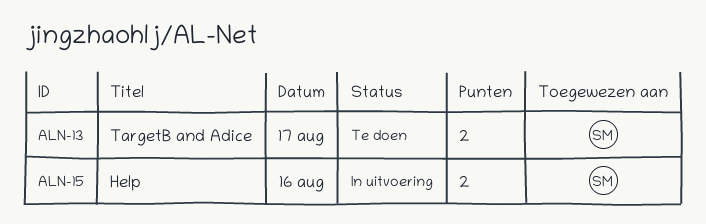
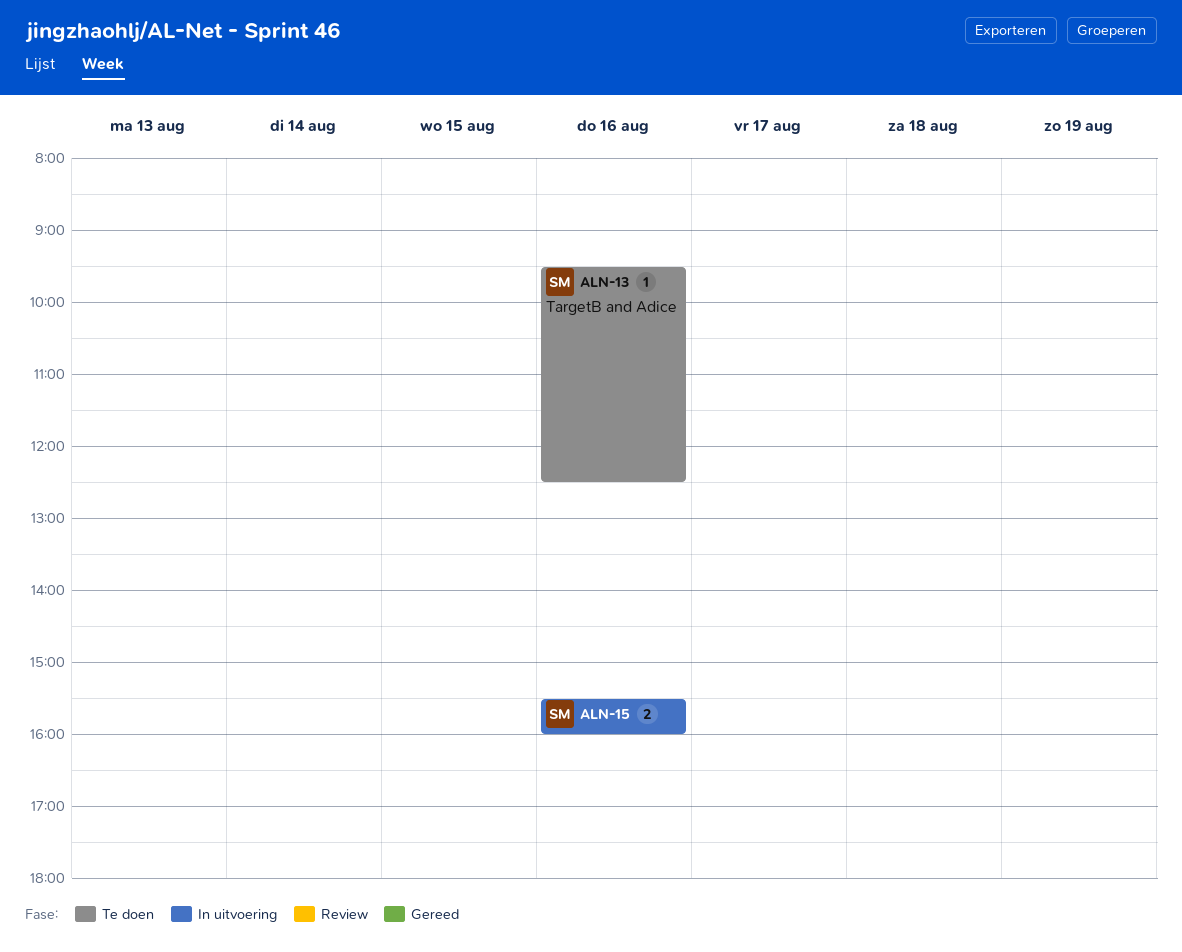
ALN-13, estimate: 2 -> 1
ALN-13, day: Aug 17 -> Aug 16

